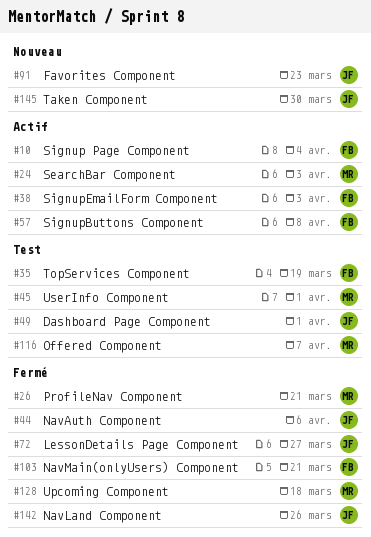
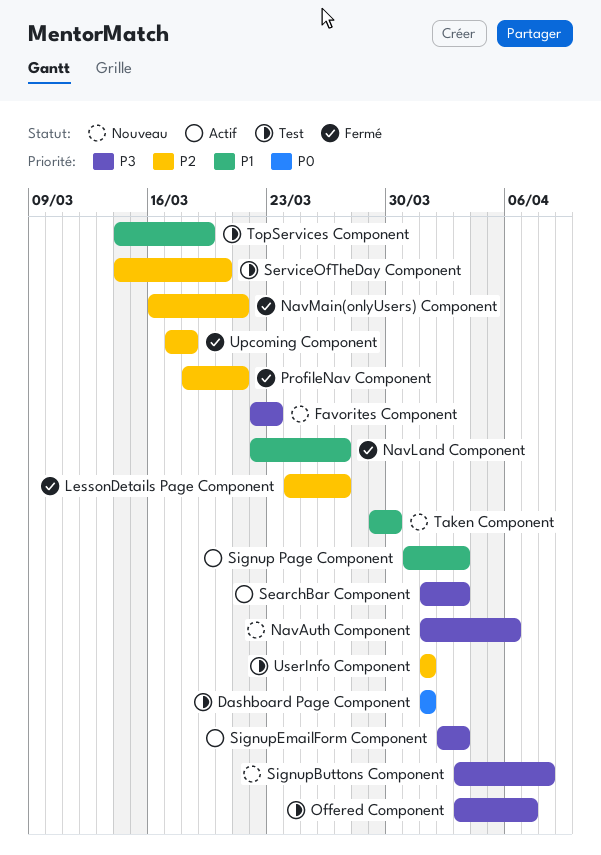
NavAuth Component, status: Fermé -> Nouveau
NavLand Component, due: Mar 26 -> Mar 27
ServiceOfTheDay Component: none -> present
Signup Page Component, due: Apr 4 -> Apr 3
SignupButtons Component, status: Actif -> Nouveau

